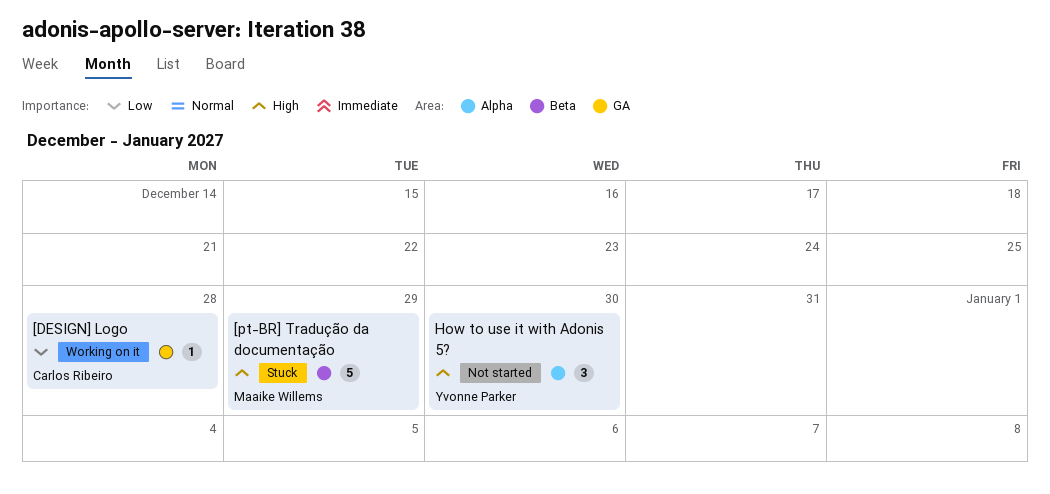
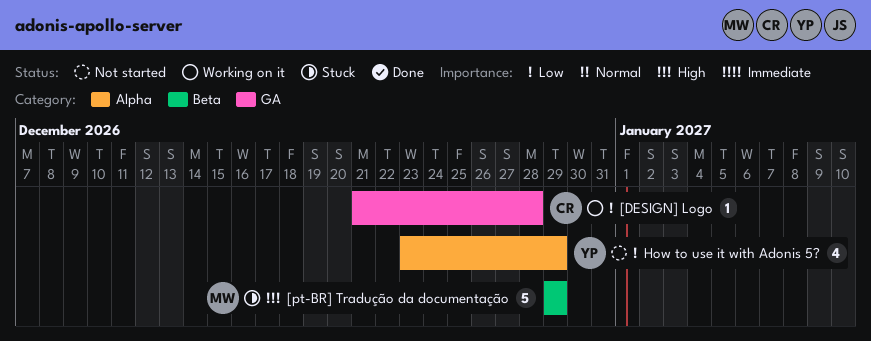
How to use it with Adonis 5?, priority: High -> Low
How to use it with Adonis 5?, estimate: 3 -> 4
How to use it with Adonis 5?, due: Dec 30 -> Dec 29

